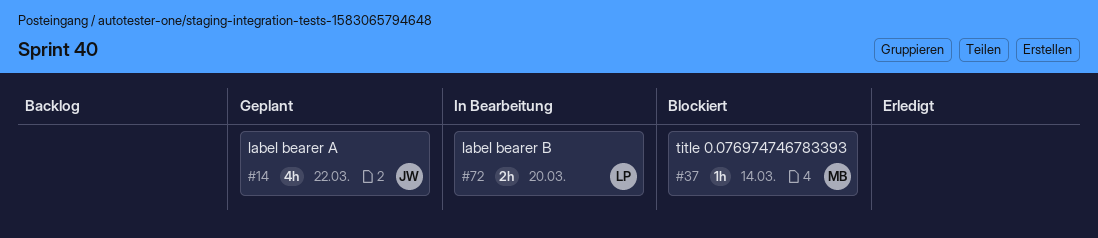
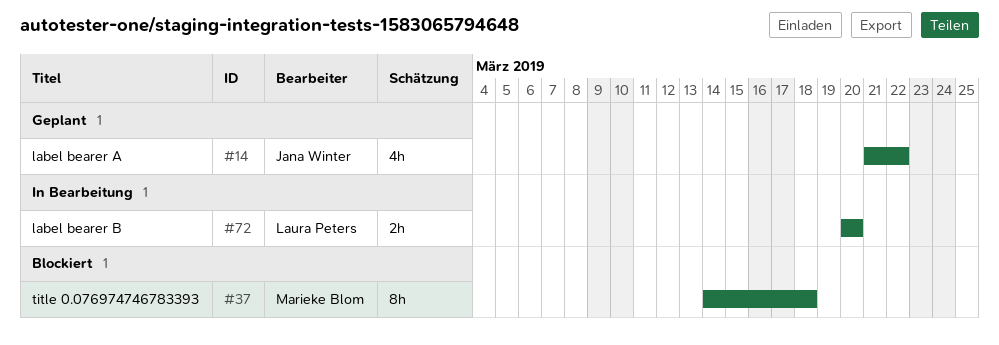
#37, estimate: 1h -> 8h
#37, due: Mar 14 -> Mar 18

